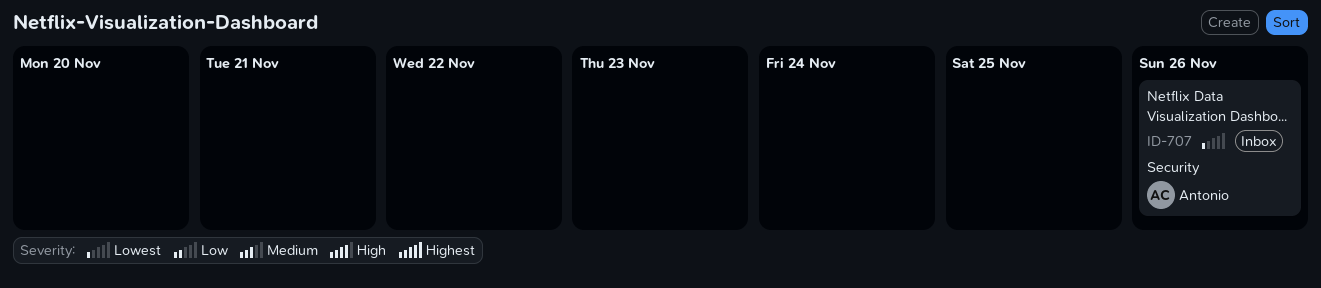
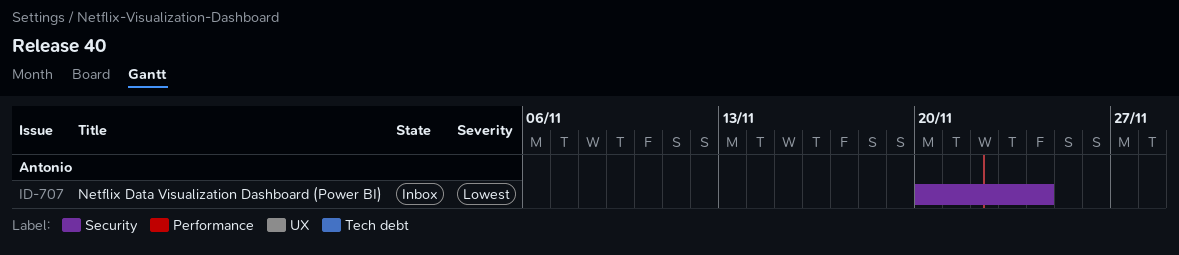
ID-707, due: Nov 26 -> Nov 24

